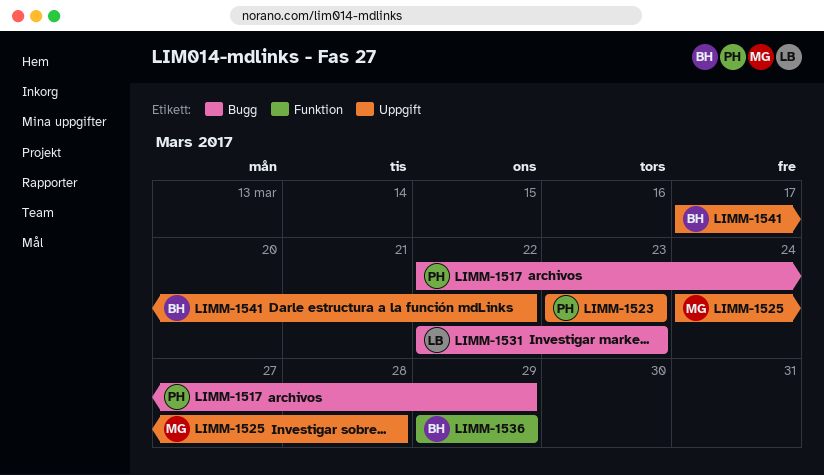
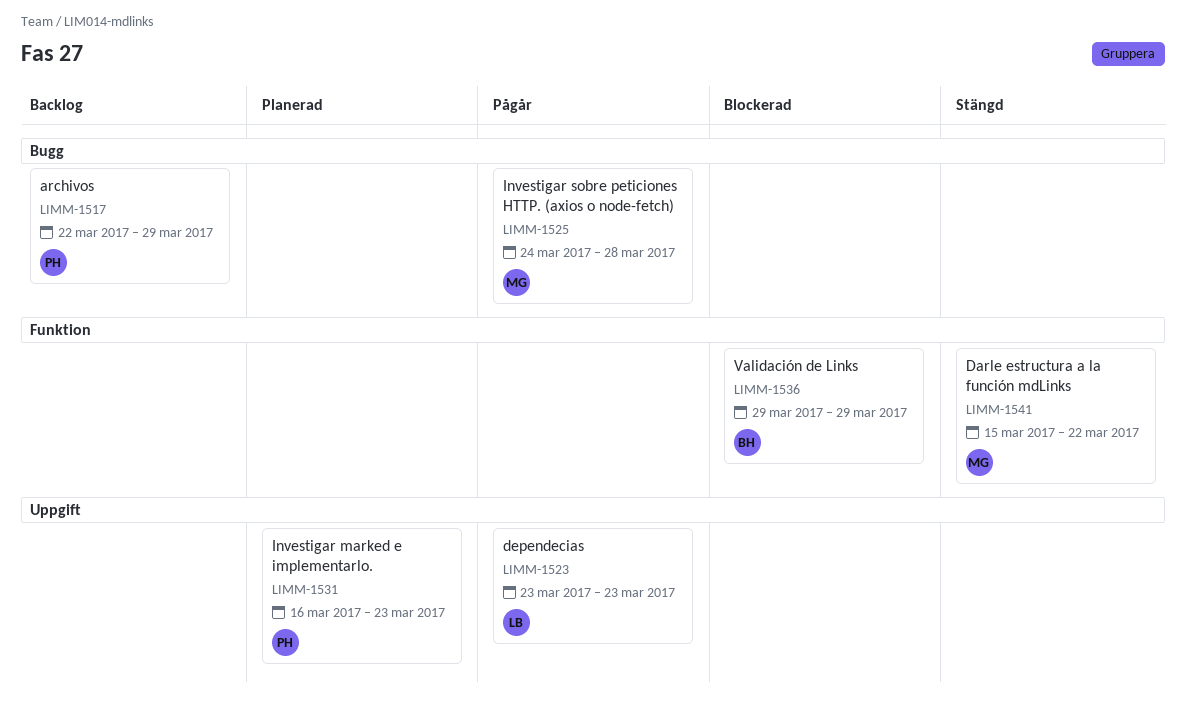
LIMM-1523, owner: PH -> LB
LIMM-1525, label: Uppgift -> Bugg
LIMM-1531, owner: LB -> PH
LIMM-1531, label: Bugg -> Uppgift
LIMM-1531, start: Mar 22 -> Mar 16
LIMM-1541, owner: BH -> MG
LIMM-1541, label: Uppgift -> Funktion
LIMM-1541, start: Mar 17 -> Mar 15

